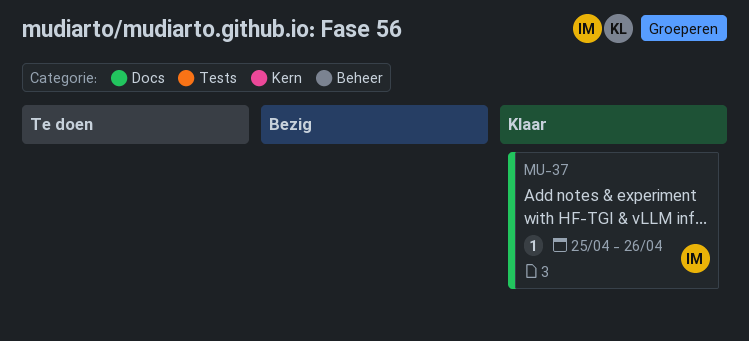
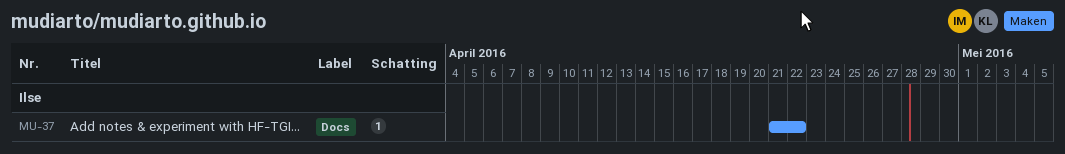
MU-37, start: Apr 25 -> Apr 21
MU-37, due: Apr 26 -> Apr 22

